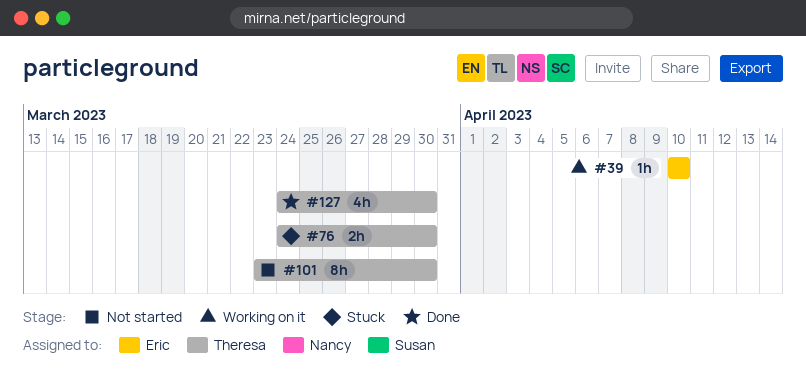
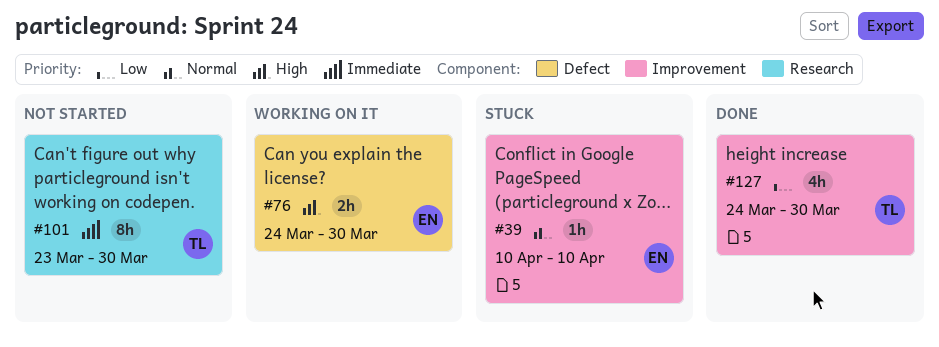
#39, status: Working on it -> Stuck
#76, status: Stuck -> Working on it
#76, owner: Theresa -> Eric

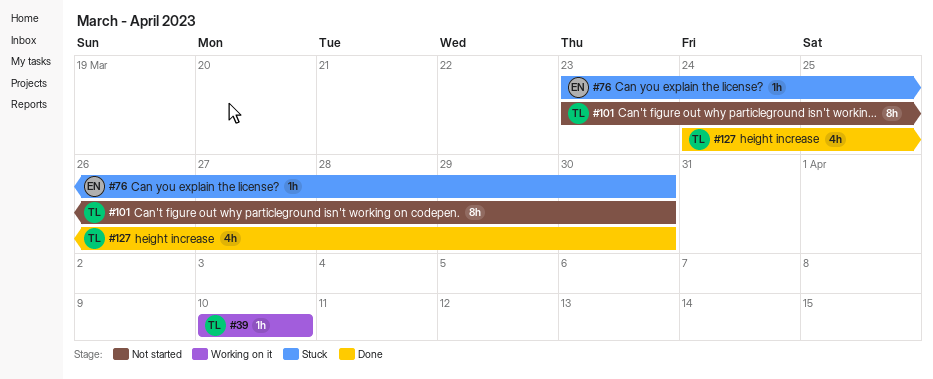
#39, status: Stuck -> Working on it
#39, owner: EN -> TL
#76, status: Working on it -> Stuck
#76, estimate: 2h -> 1h
#76, start: Mar 24 -> Mar 23

